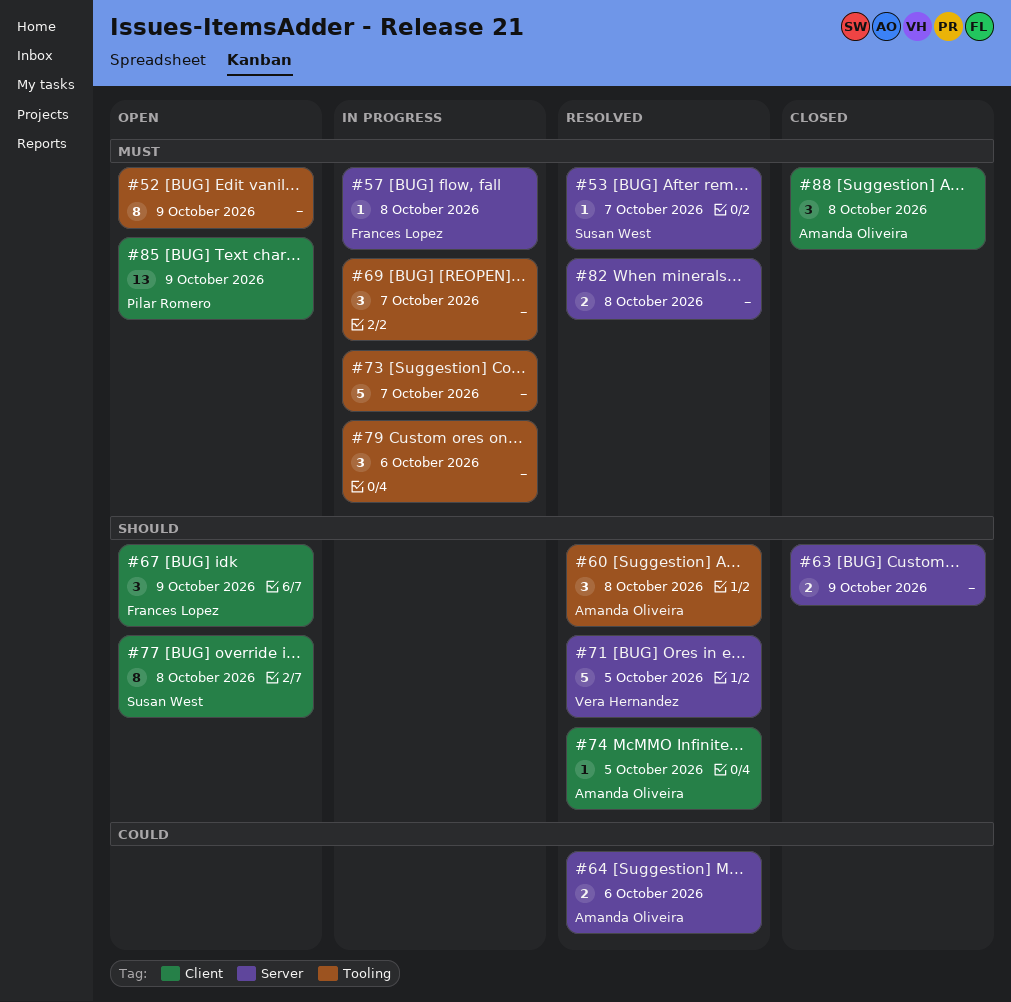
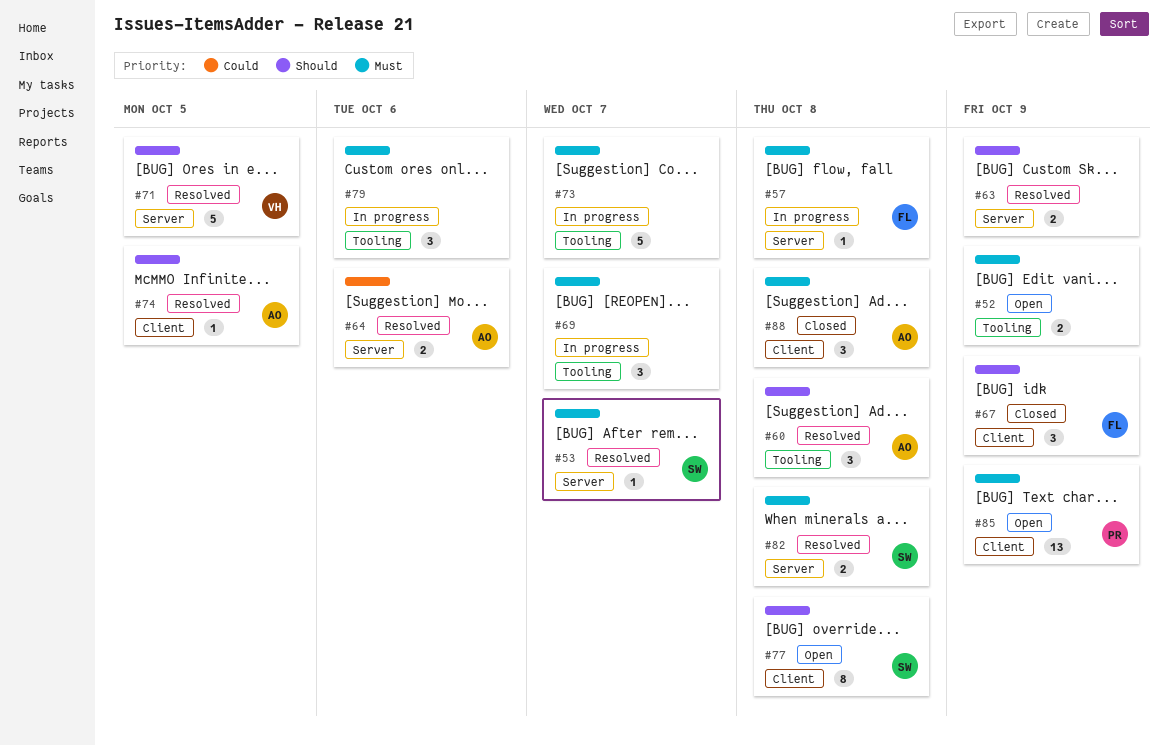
#52, estimate: 8 -> 2
#63, status: Closed -> Resolved
#67, status: Open -> Closed
#82, owner: none -> Susan West

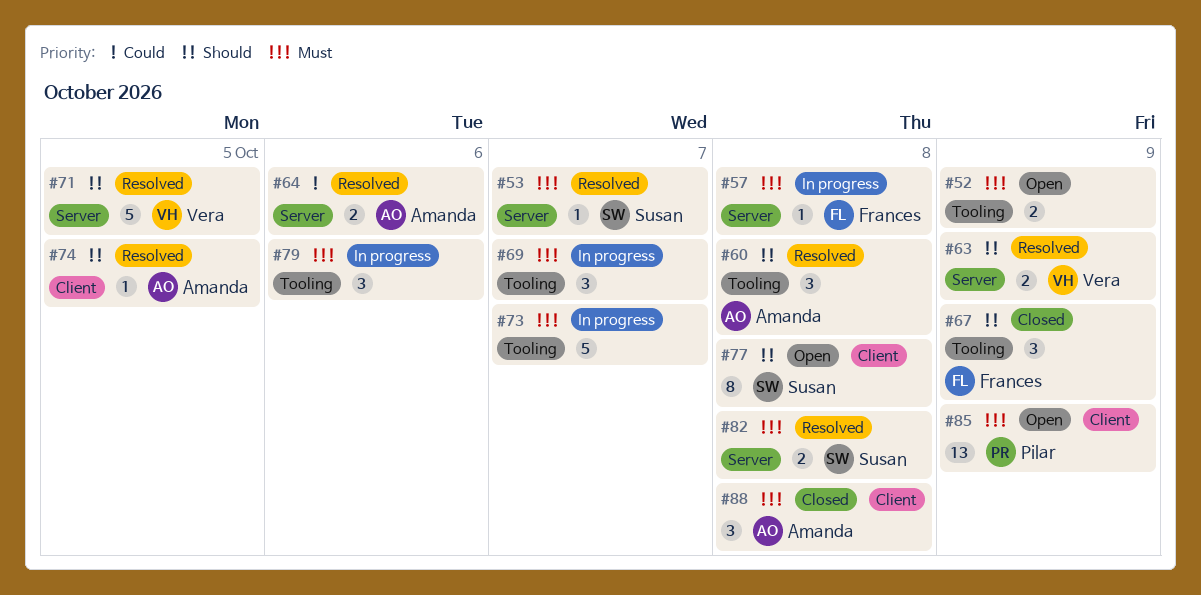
#63, owner: none -> Vera
#67, label: Client -> Tooling

